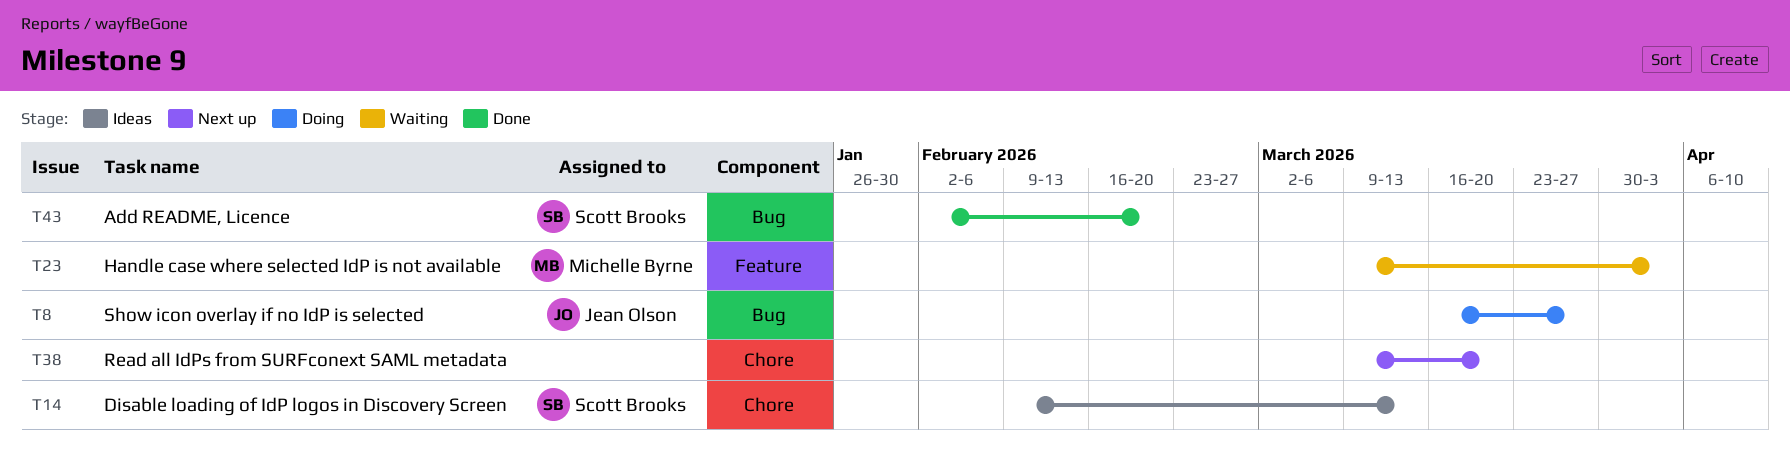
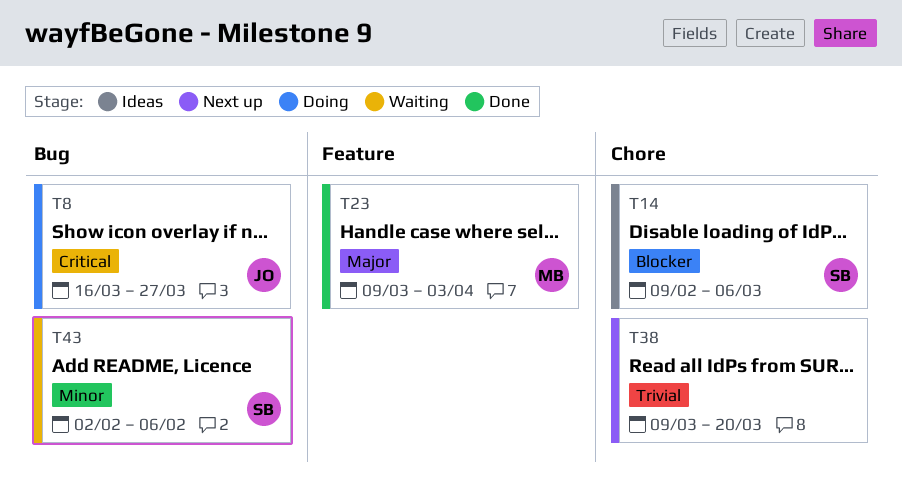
T14, due: Mar 13 -> Mar 6
T23, status: Waiting -> Done
T43, status: Done -> Waiting
T43, due: Feb 20 -> Feb 6

